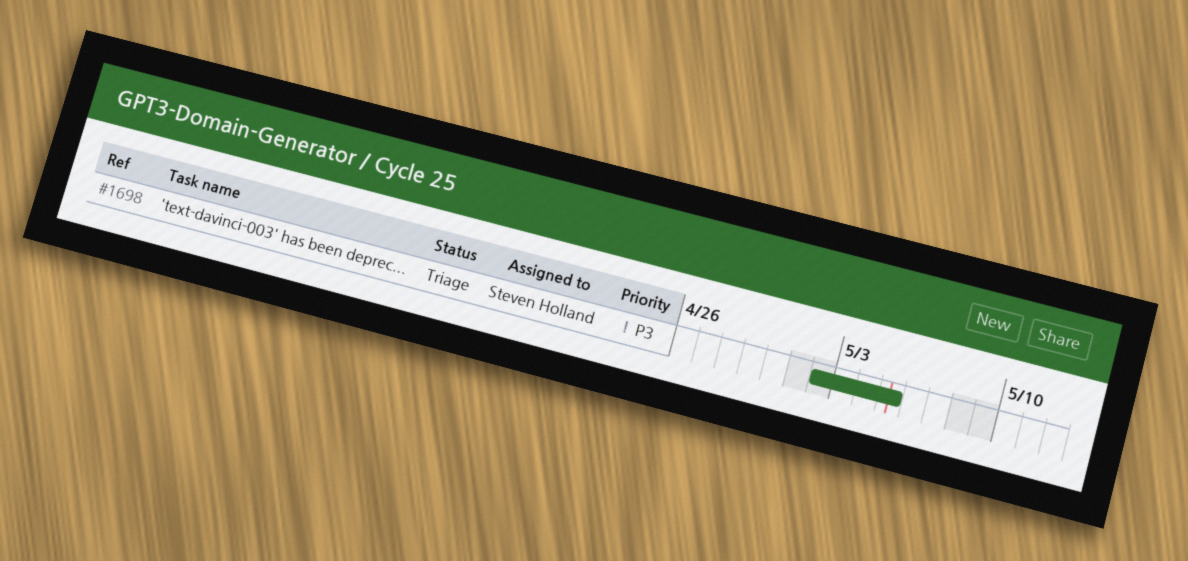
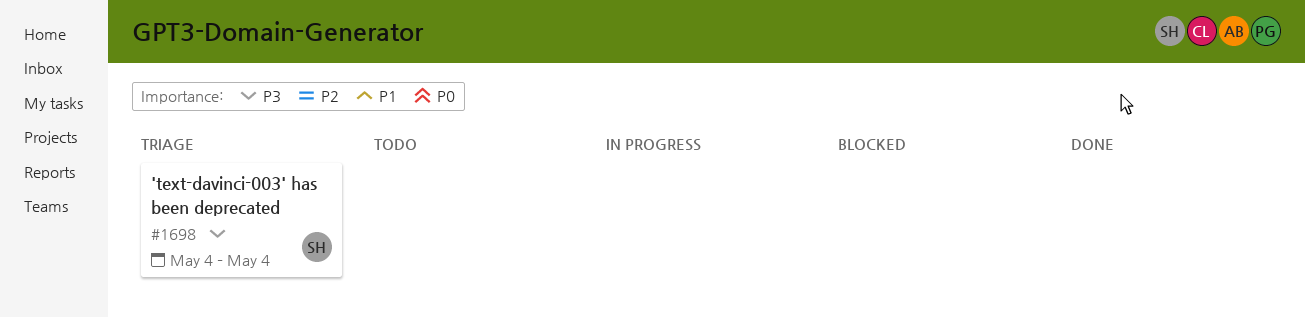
#1698, start: May 2 -> May 4
#1698, due: May 5 -> May 4

